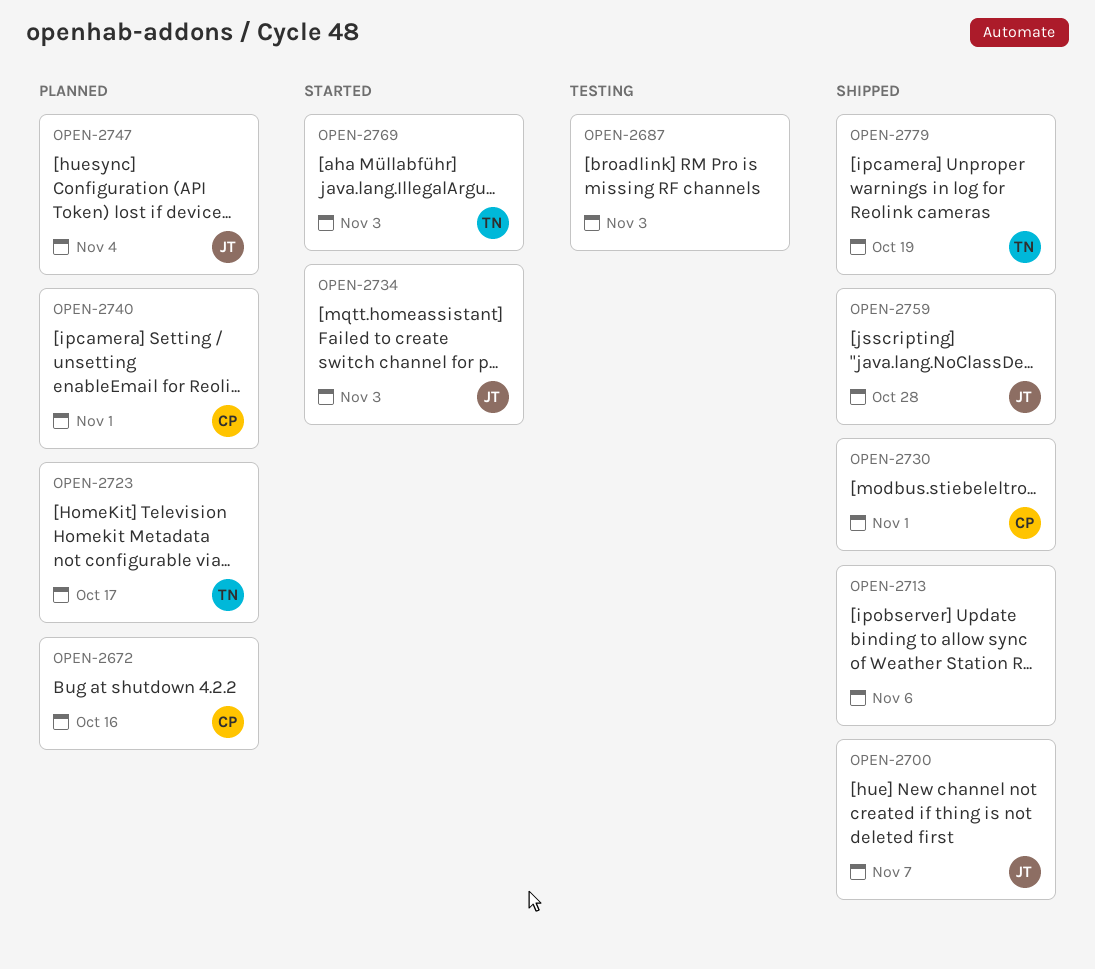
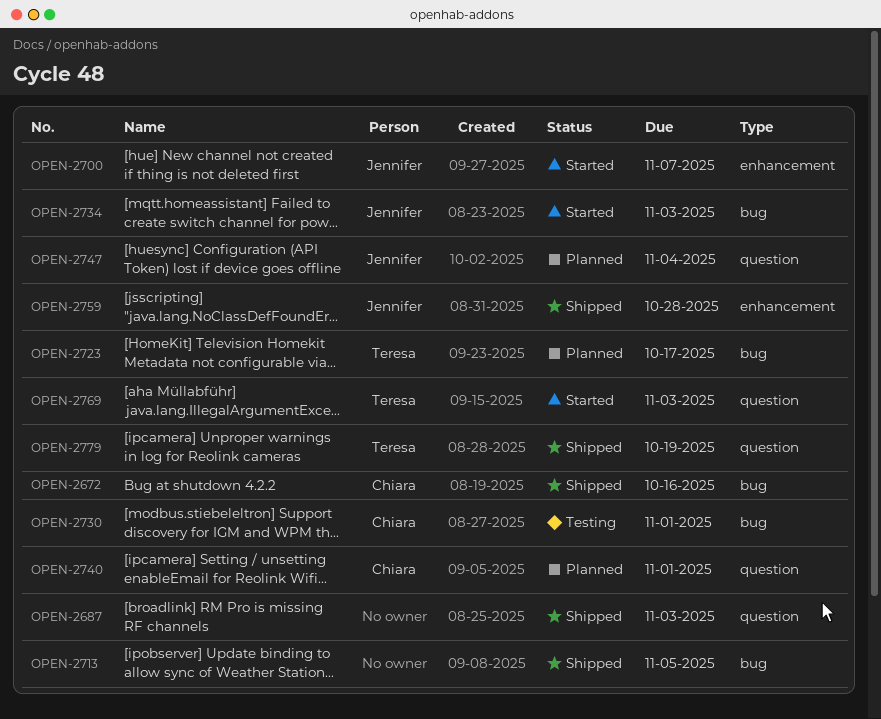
OPEN-2672, status: Planned -> Shipped
OPEN-2687, status: Testing -> Shipped
OPEN-2700, status: Shipped -> Started
OPEN-2713, due: Nov 6 -> Nov 5
OPEN-2730, status: Shipped -> Testing

